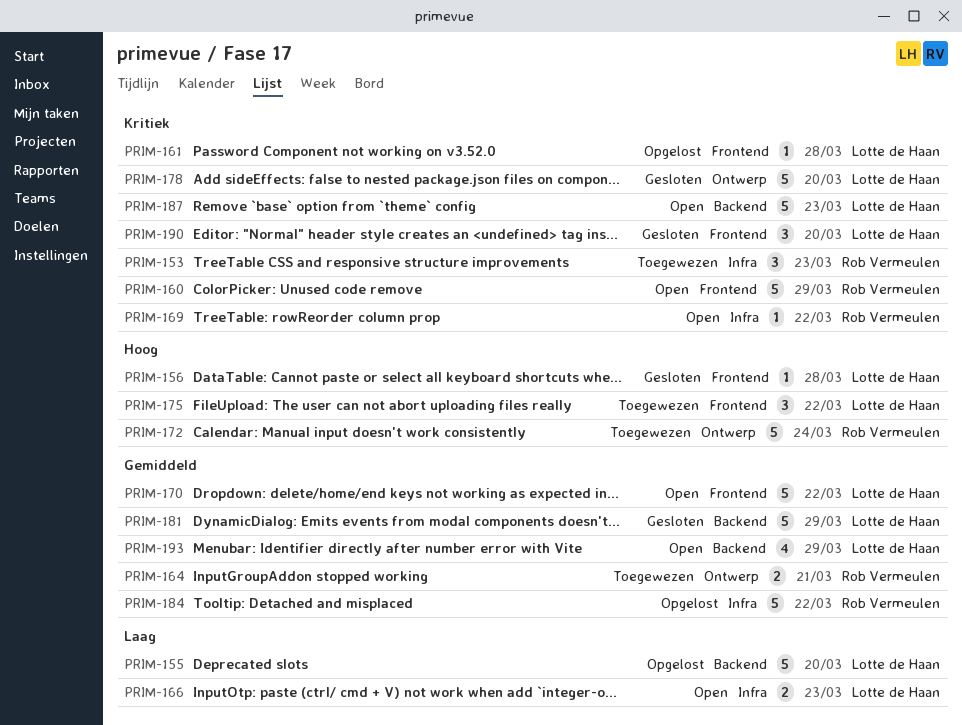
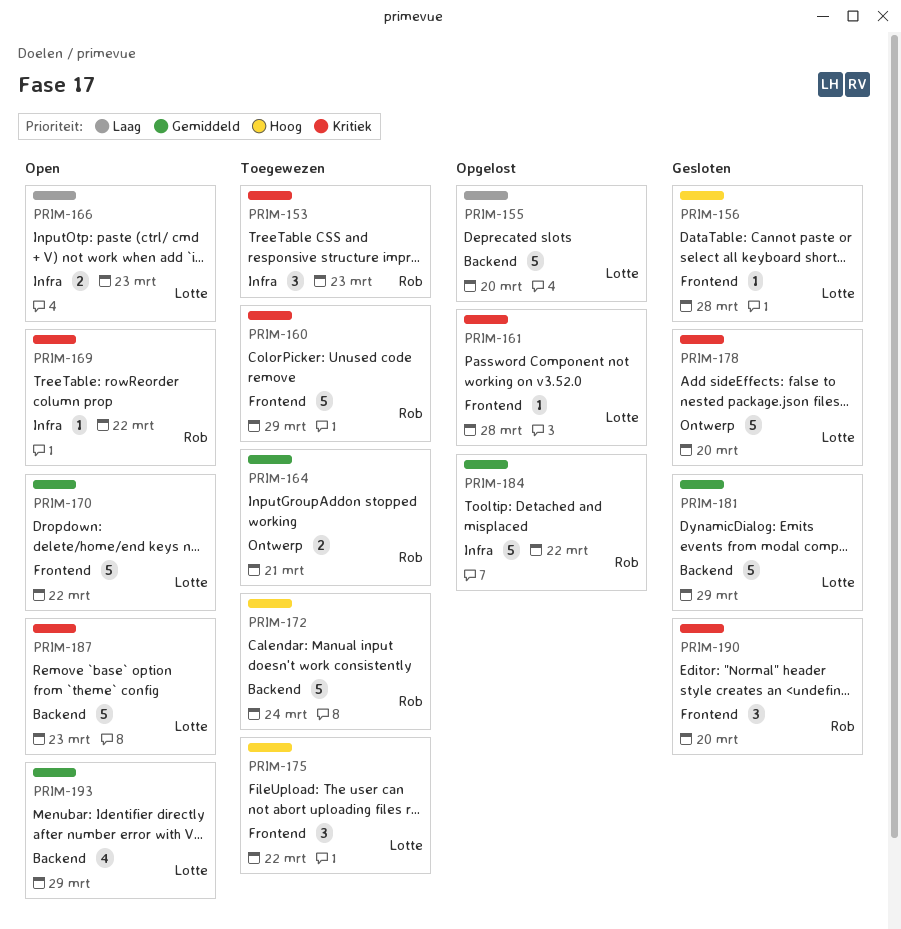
PRIM-160, status: Open -> Toegewezen
PRIM-172, label: Ontwerp -> Backend
PRIM-190, owner: Lotte de Haan -> Rob Vermeulen

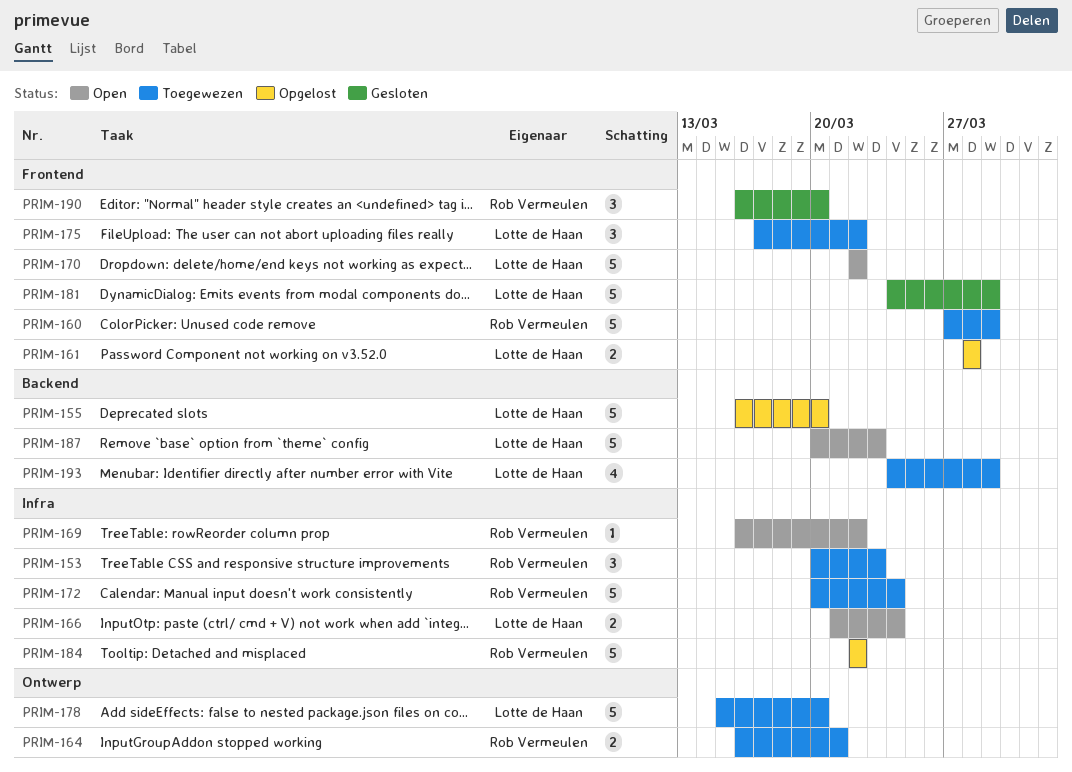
PRIM-156: present -> none
PRIM-161, estimate: 1 -> 2
PRIM-166, due: Mar 23 -> Mar 24
PRIM-172, label: Backend -> Infra
PRIM-178, status: Gesloten -> Toegewezen
PRIM-181, label: Backend -> Frontend
PRIM-193, status: Open -> Toegewezen

